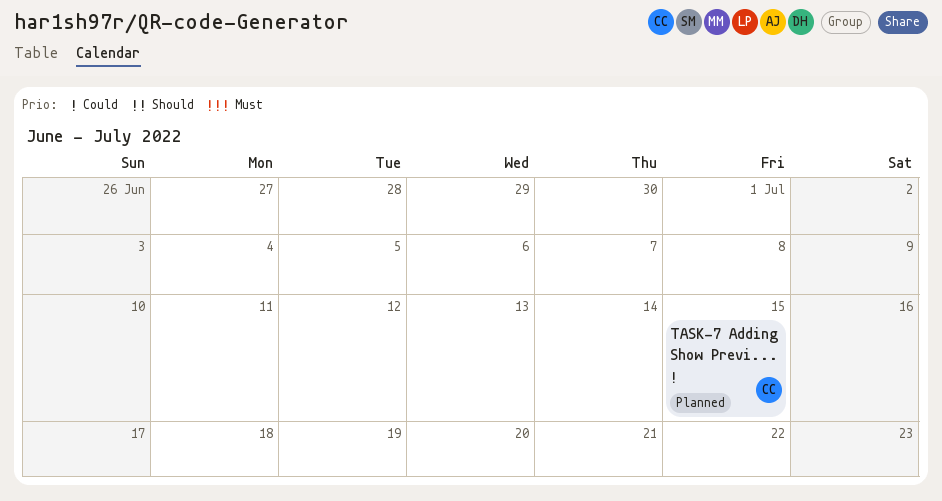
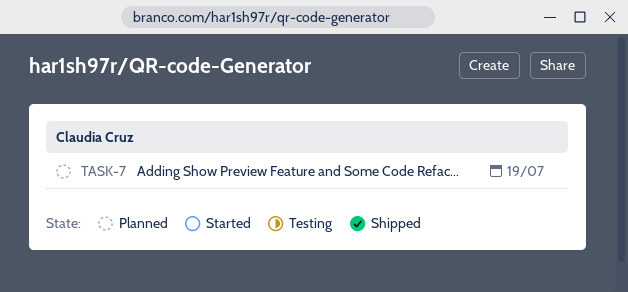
TASK-7, due: Jul 15 -> Jul 19

